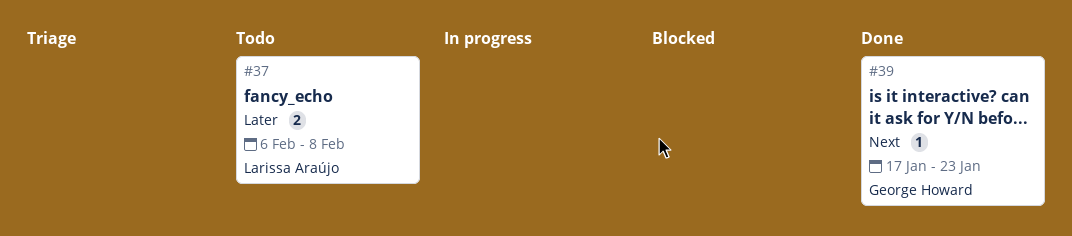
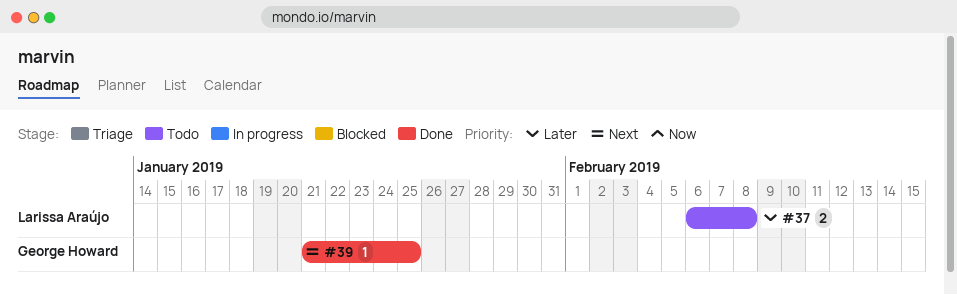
#39, start: Jan 17 -> Jan 21
#39, due: Jan 23 -> Jan 25

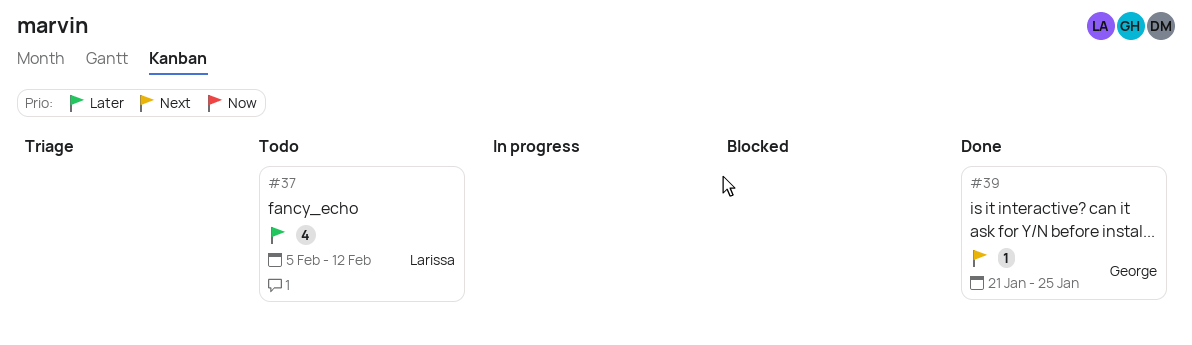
#37, estimate: 2 -> 4
#37, start: Feb 6 -> Feb 5
#37, due: Feb 8 -> Feb 12

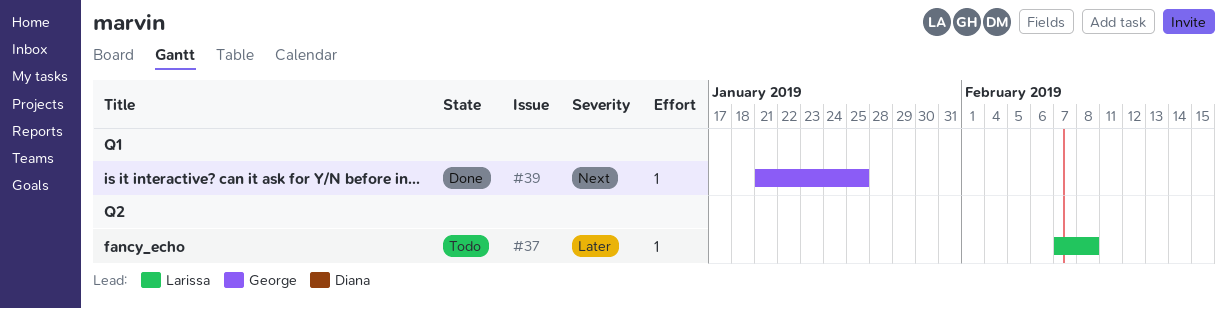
#37, estimate: 4 -> 1
#37, start: Feb 5 -> Feb 7
#37, due: Feb 12 -> Feb 8

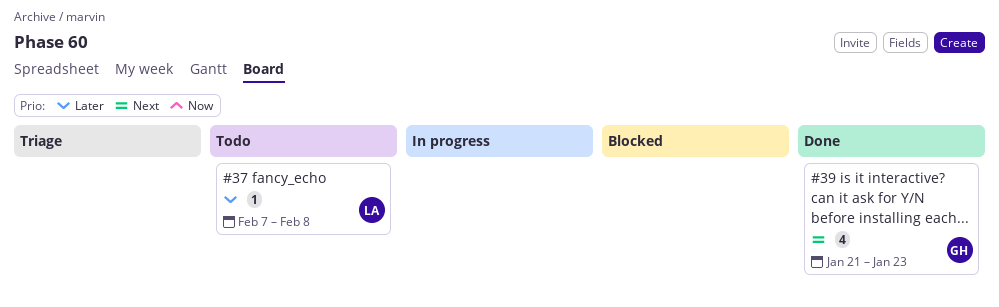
#39, estimate: 1 -> 4
#39, due: Jan 25 -> Jan 23

